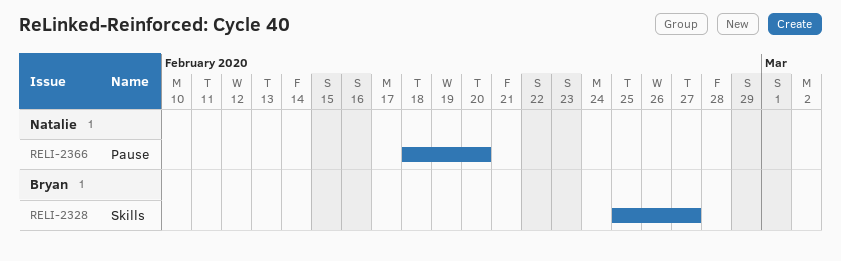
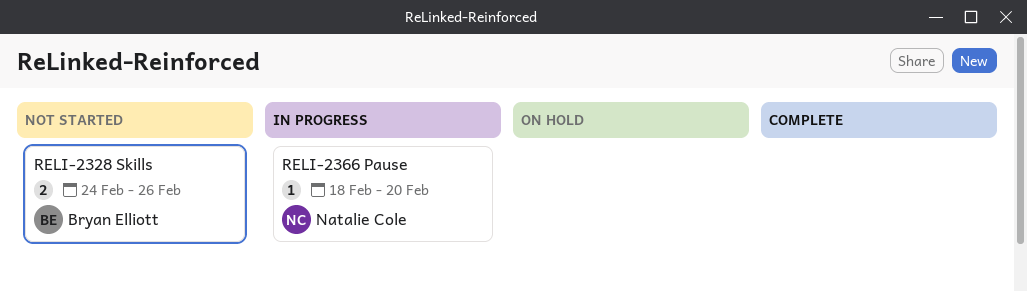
RELI-2328, start: Feb 25 -> Feb 24
RELI-2328, due: Feb 27 -> Feb 26

